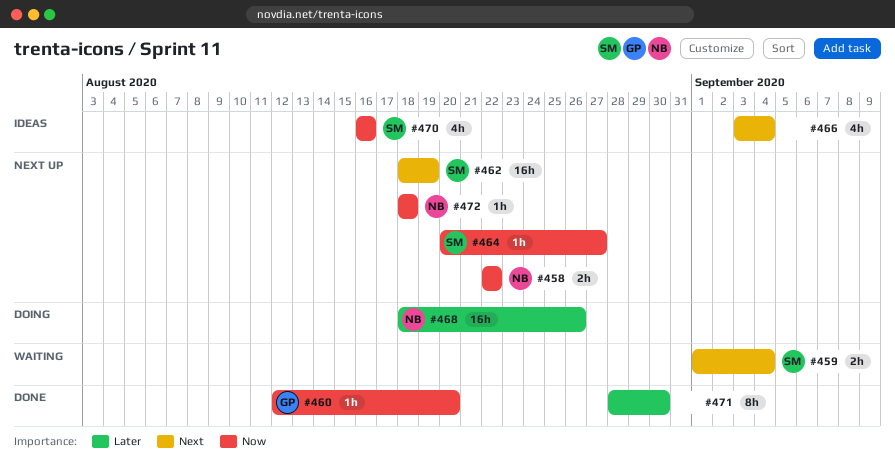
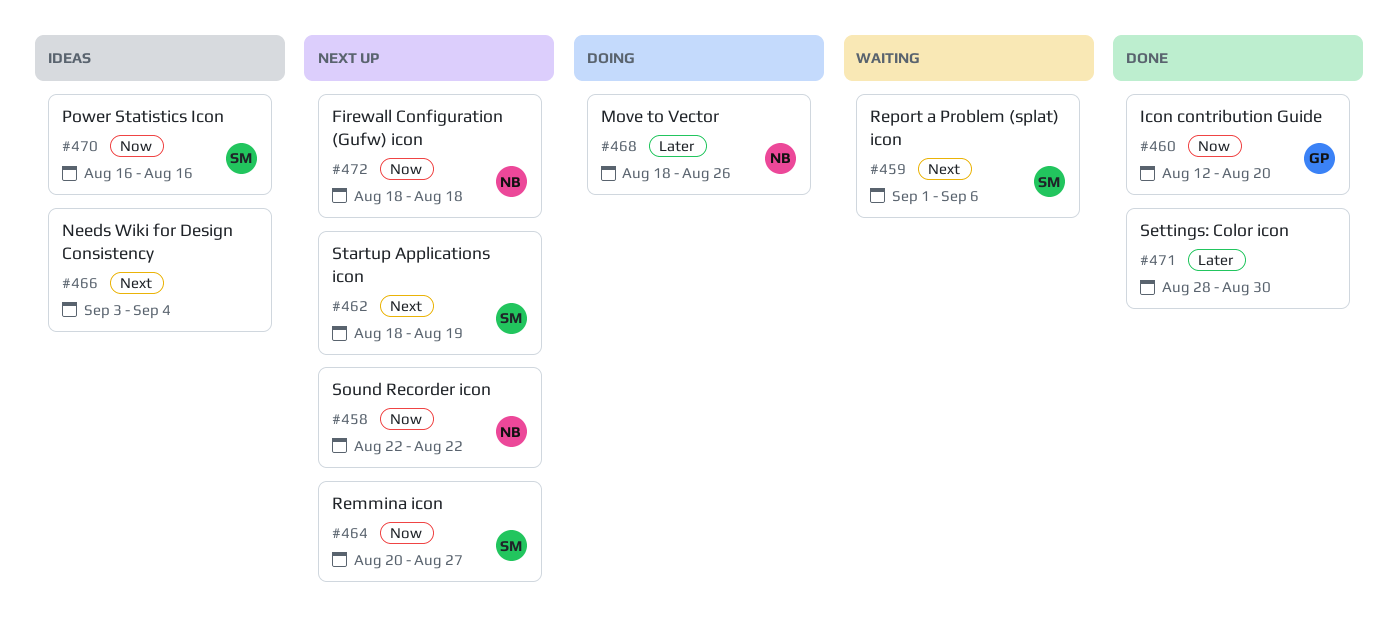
#459, due: Sep 4 -> Sep 6

